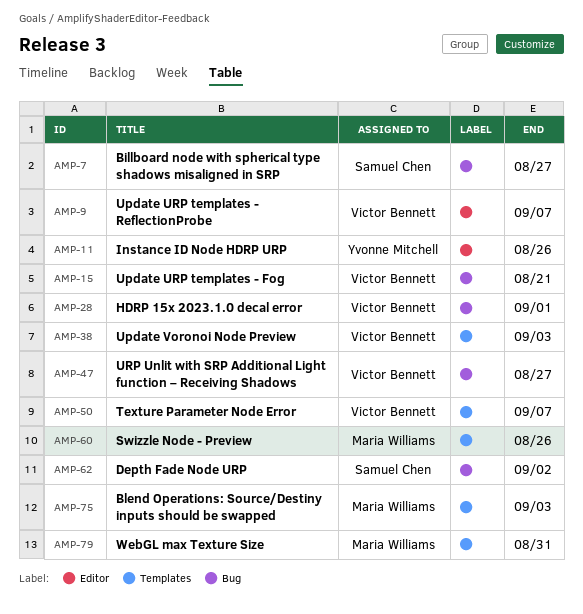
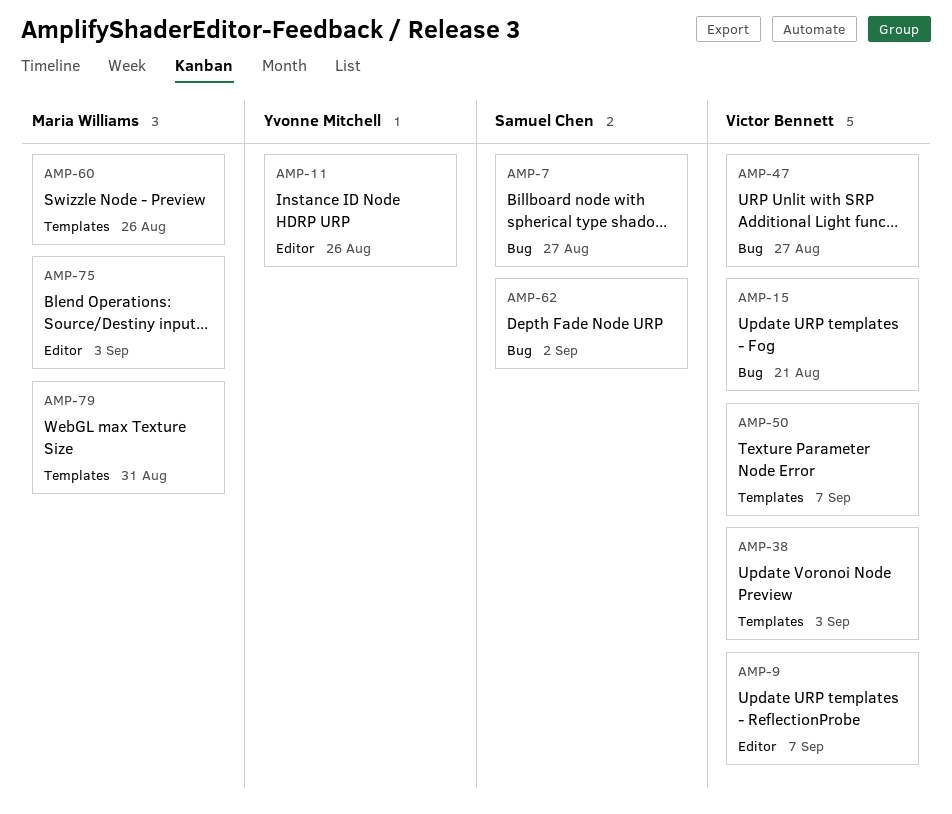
AMP-28: present -> none
AMP-75, label: Templates -> Editor

